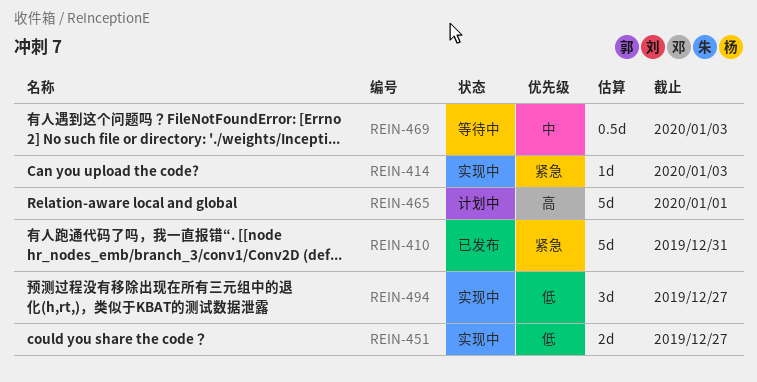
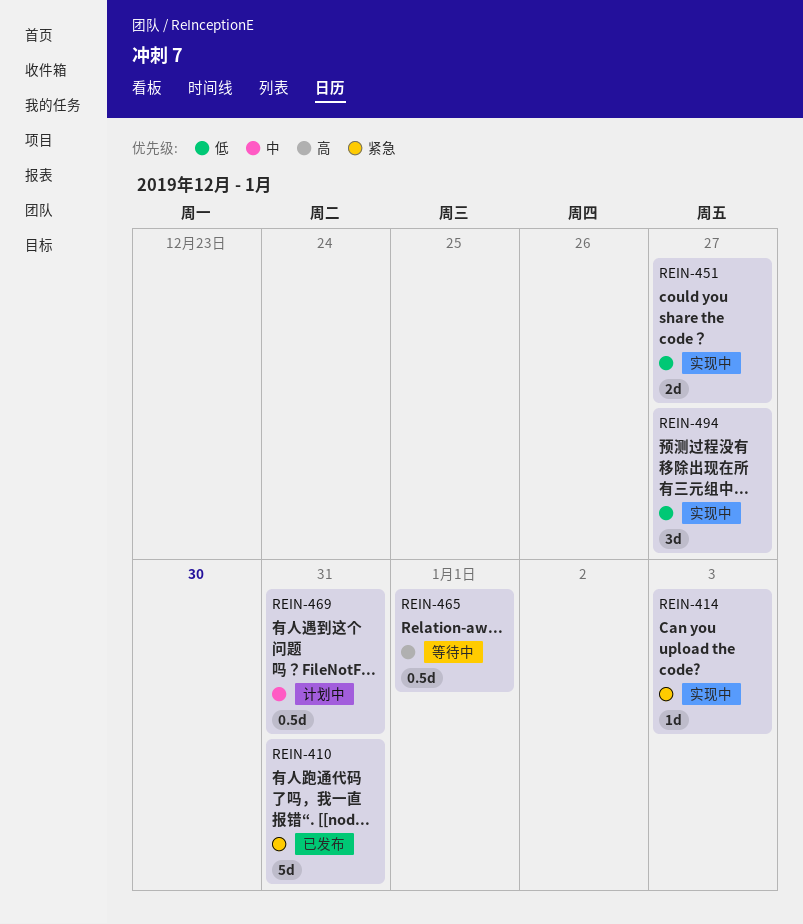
REIN-465, status: 计划中 -> 等待中
REIN-465, estimate: 5d -> 0.5d
REIN-469, status: 等待中 -> 计划中
REIN-469, due: Jan 3 -> Dec 31

